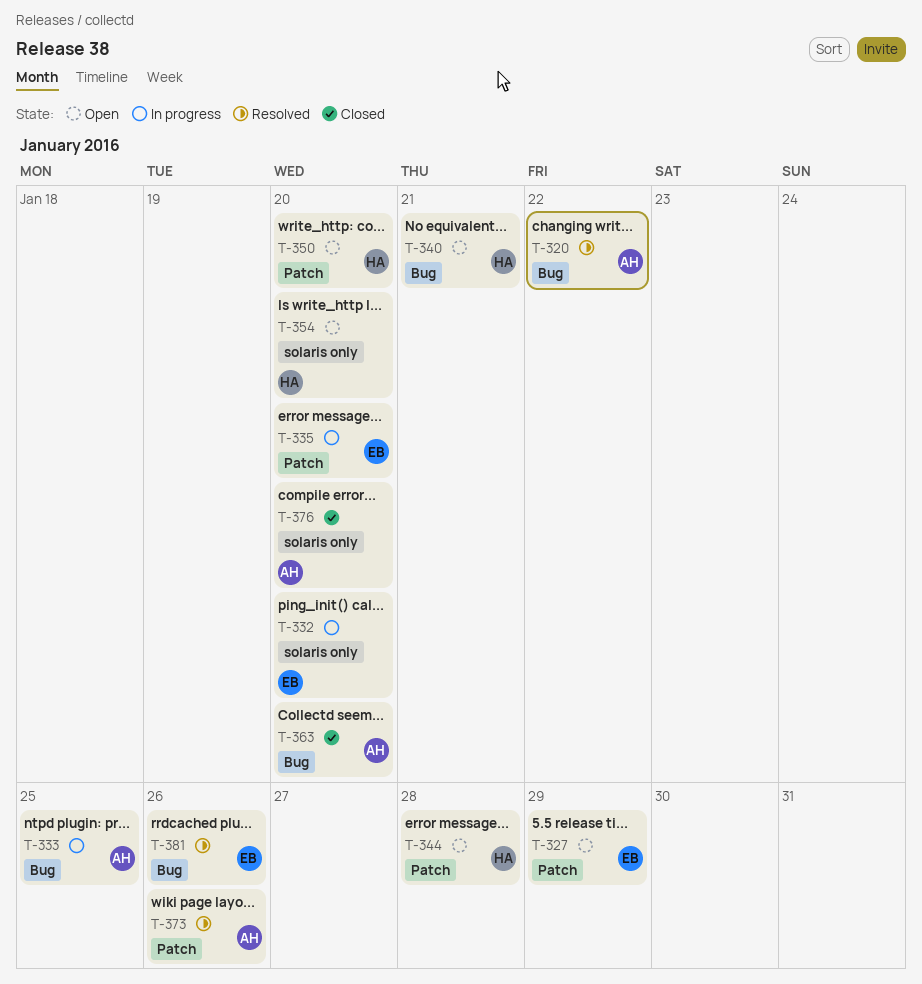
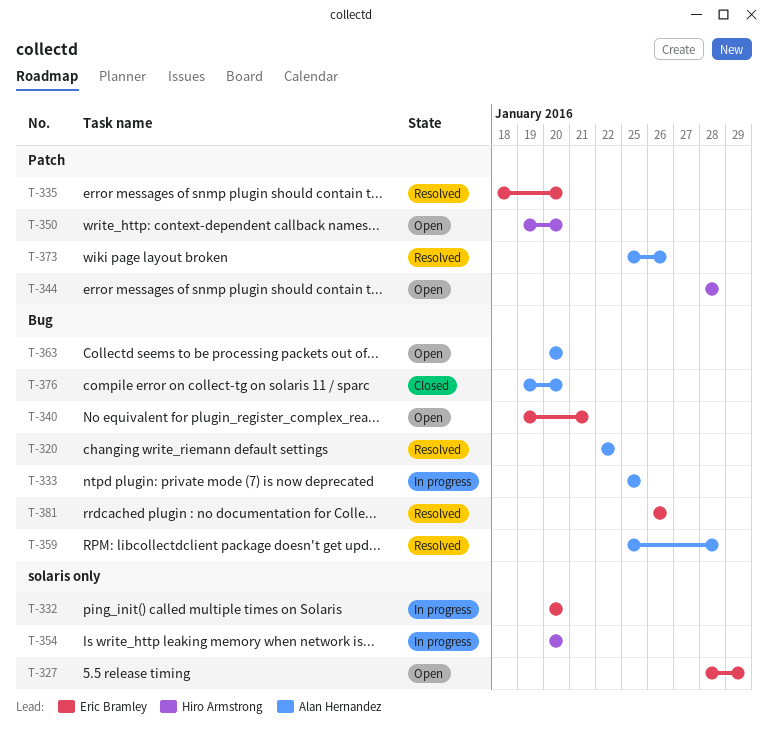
T-327, label: Patch -> solaris only
T-335, status: In progress -> Resolved
T-340, owner: Hiro Armstrong -> Eric Bramley
T-354, status: Open -> In progress
T-359: none -> present
T-363, status: Closed -> Open
T-376, label: solaris only -> Bug

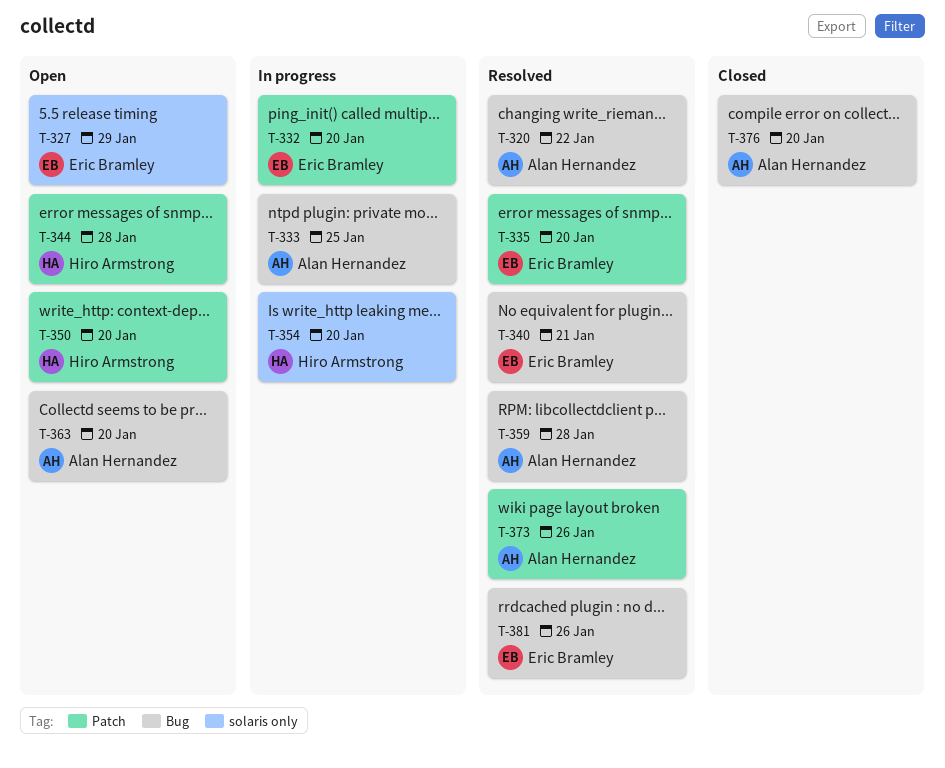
T-332, label: solaris only -> Patch
T-340, status: Open -> Resolved

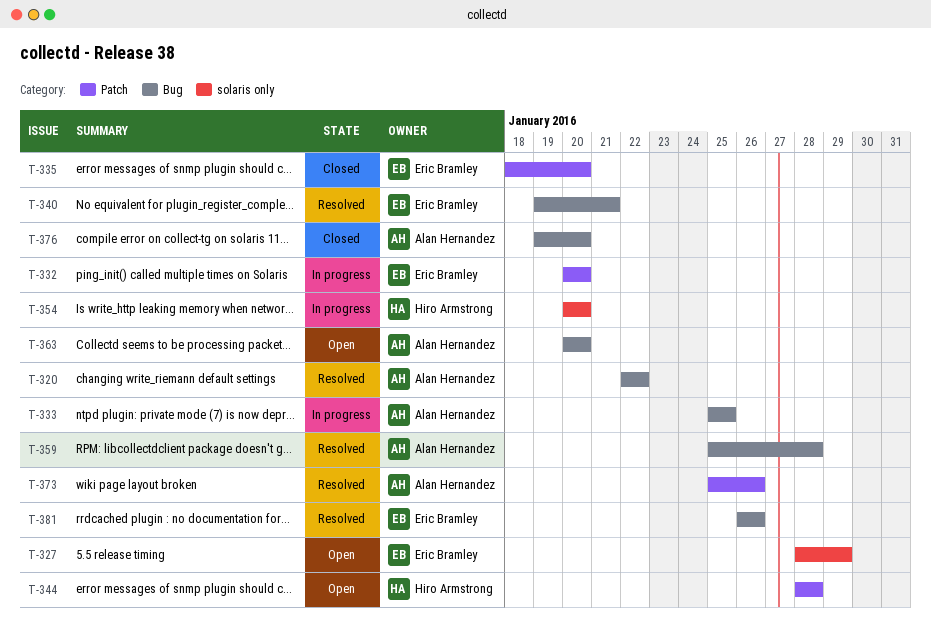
T-335, status: Resolved -> Closed
T-350: present -> none

